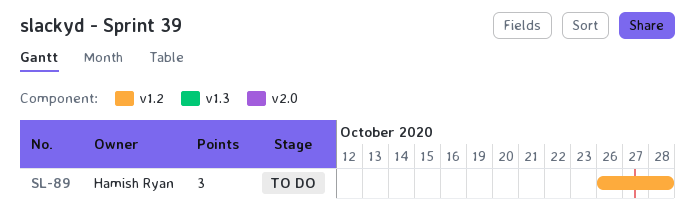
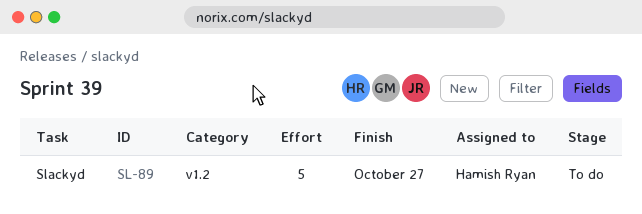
SL-89, estimate: 3 -> 5
SL-89, due: Oct 28 -> Oct 27

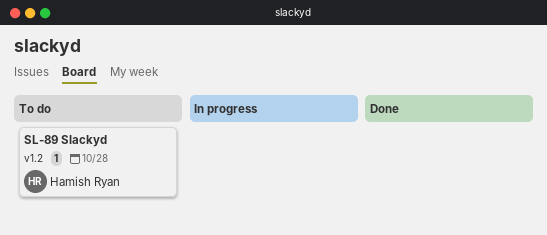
SL-89, estimate: 5 -> 1
SL-89, due: Oct 27 -> Oct 28

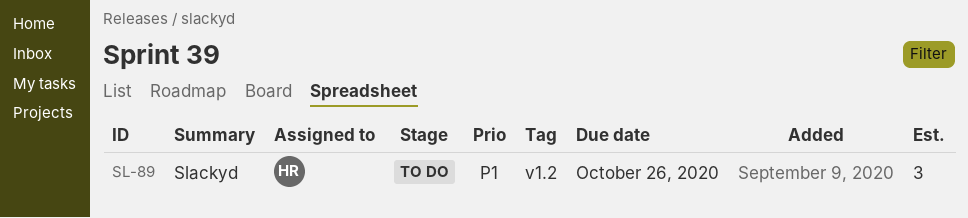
SL-89, estimate: 1 -> 3
SL-89, due: Oct 28 -> Oct 26

